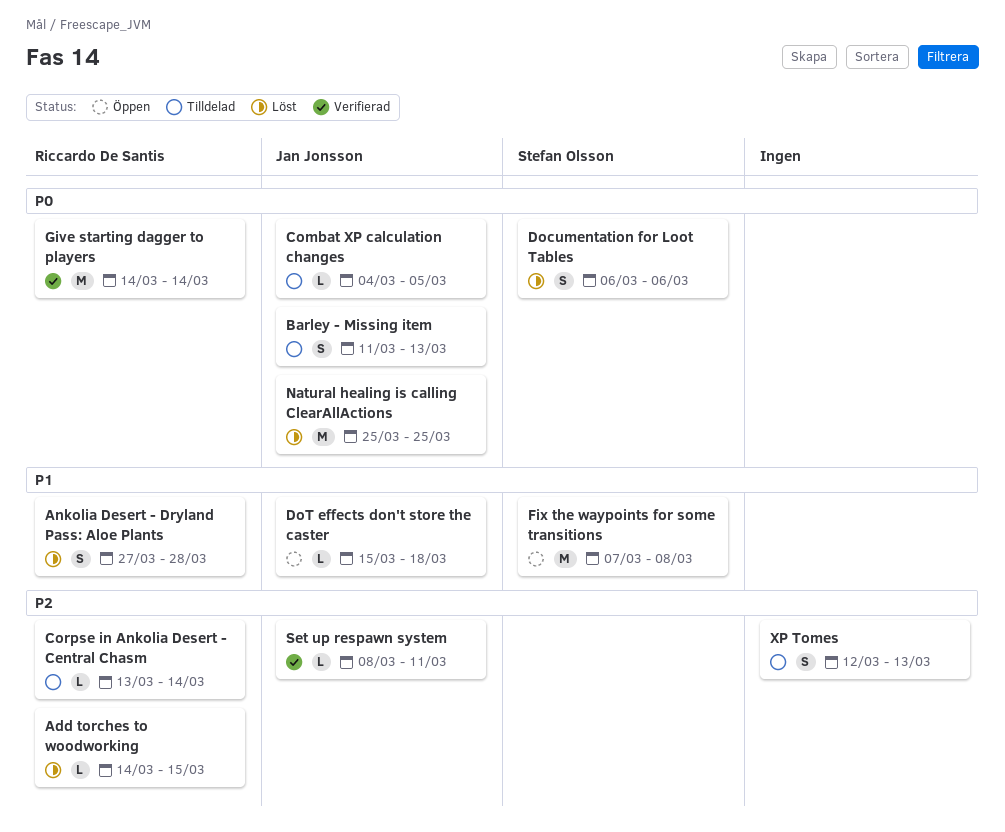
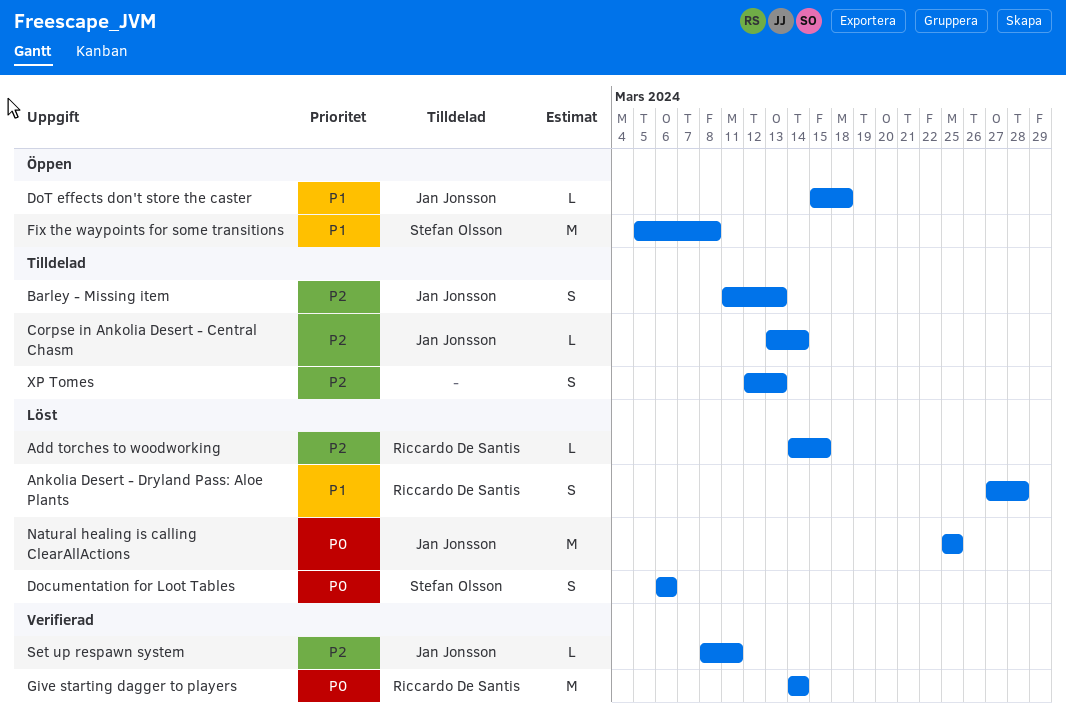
Barley - Missing item, priority: P0 -> P2
Combat XP calculation changes: present -> none
Corpse in Ankolia Desert - Central Chasm, owner: Riccardo De Santis -> Jan Jonsson
Fix the waypoints for some transitions, start: Mar 7 -> Mar 5

